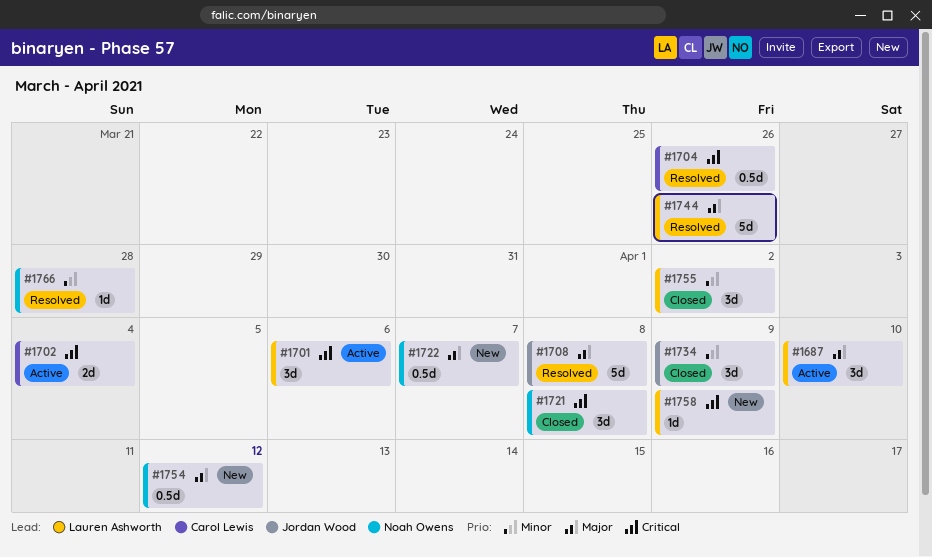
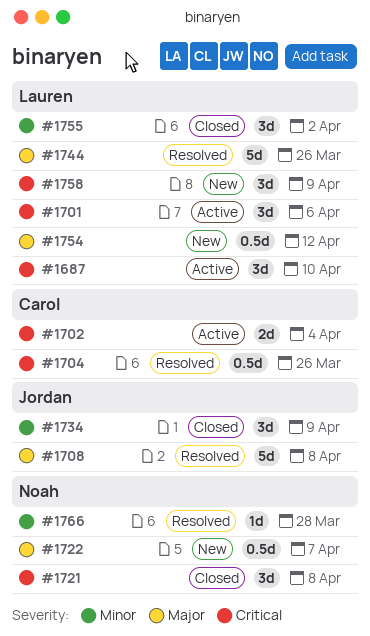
#1687, priority: Major -> Critical
#1754, owner: Noah Owens -> Lauren Ashworth
#1758, estimate: 1d -> 3d

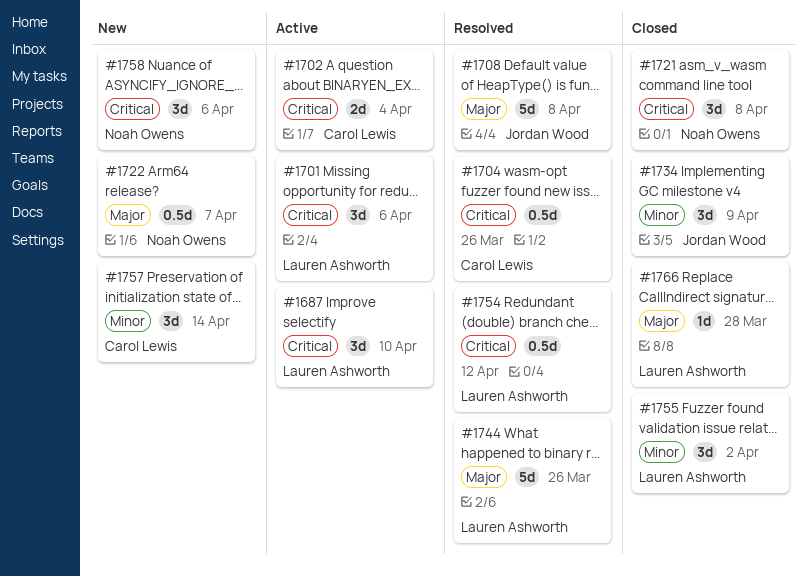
#1754, status: New -> Resolved
#1754, priority: Major -> Critical
#1757: none -> present
#1758, owner: Lauren Ashworth -> Noah Owens
#1758, due: Apr 9 -> Apr 6
#1766, status: Resolved -> Closed
#1766, owner: Noah Owens -> Lauren Ashworth
#1766, priority: Minor -> Major

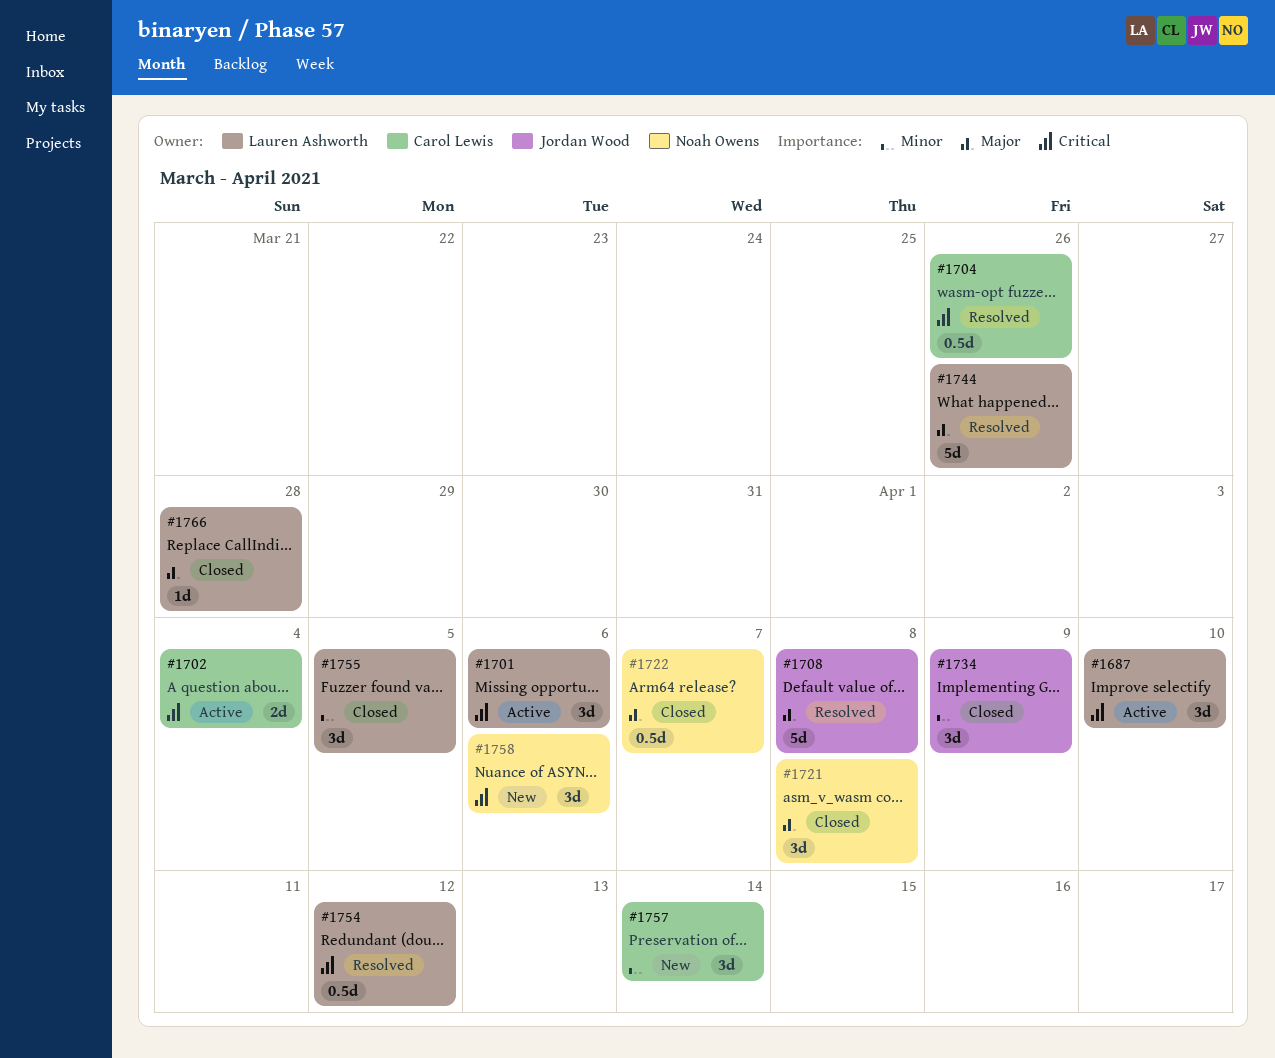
#1721, priority: Critical -> Major
#1722, status: New -> Closed
#1755, due: Apr 2 -> Apr 5

